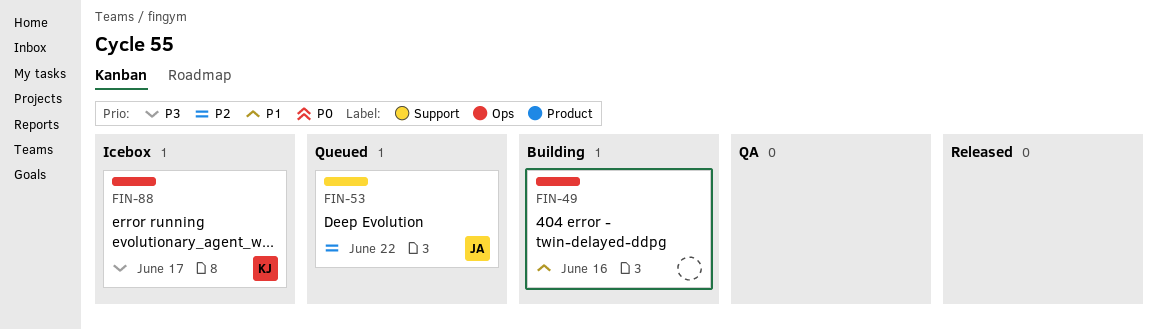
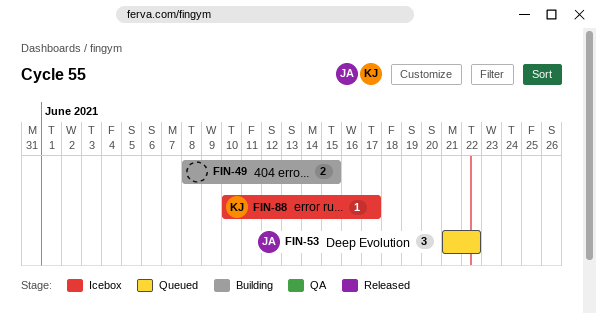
FIN-49, due: Jun 16 -> Jun 15

